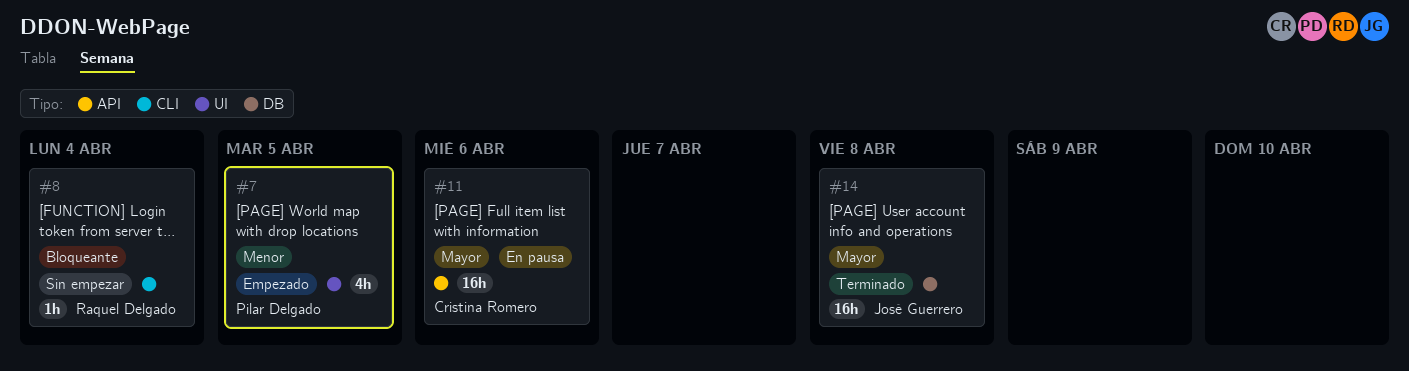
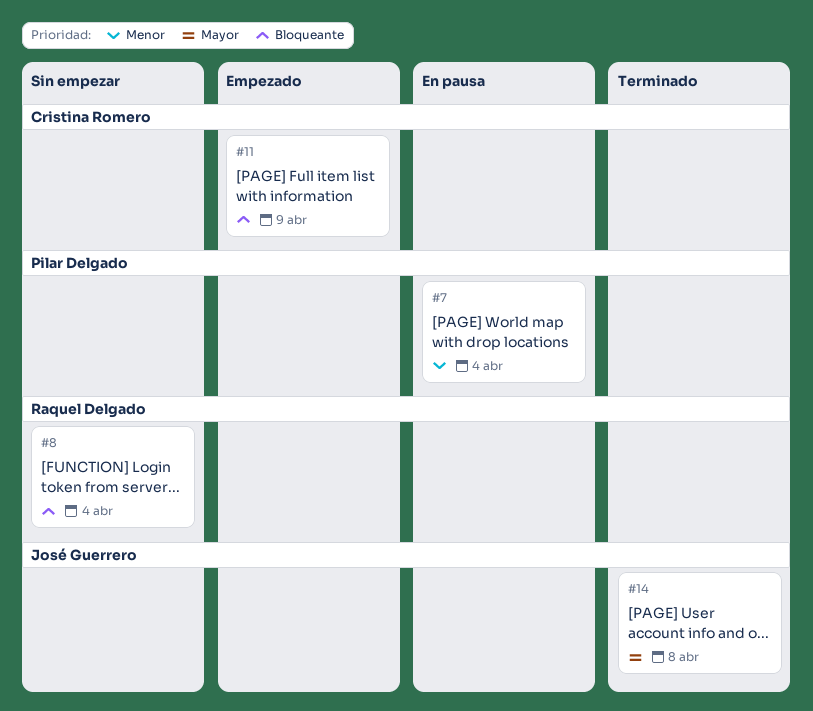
#7, status: Empezado -> En pausa
#7, due: Apr 5 -> Apr 4
#11, status: En pausa -> Empezado
#11, priority: Mayor -> Bloqueante
#11, due: Apr 6 -> Apr 9

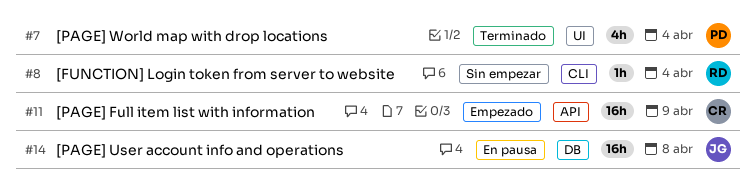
#7, status: En pausa -> Terminado
#14, status: Terminado -> En pausa

